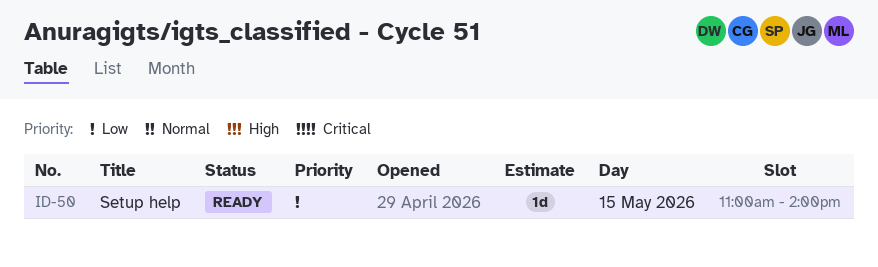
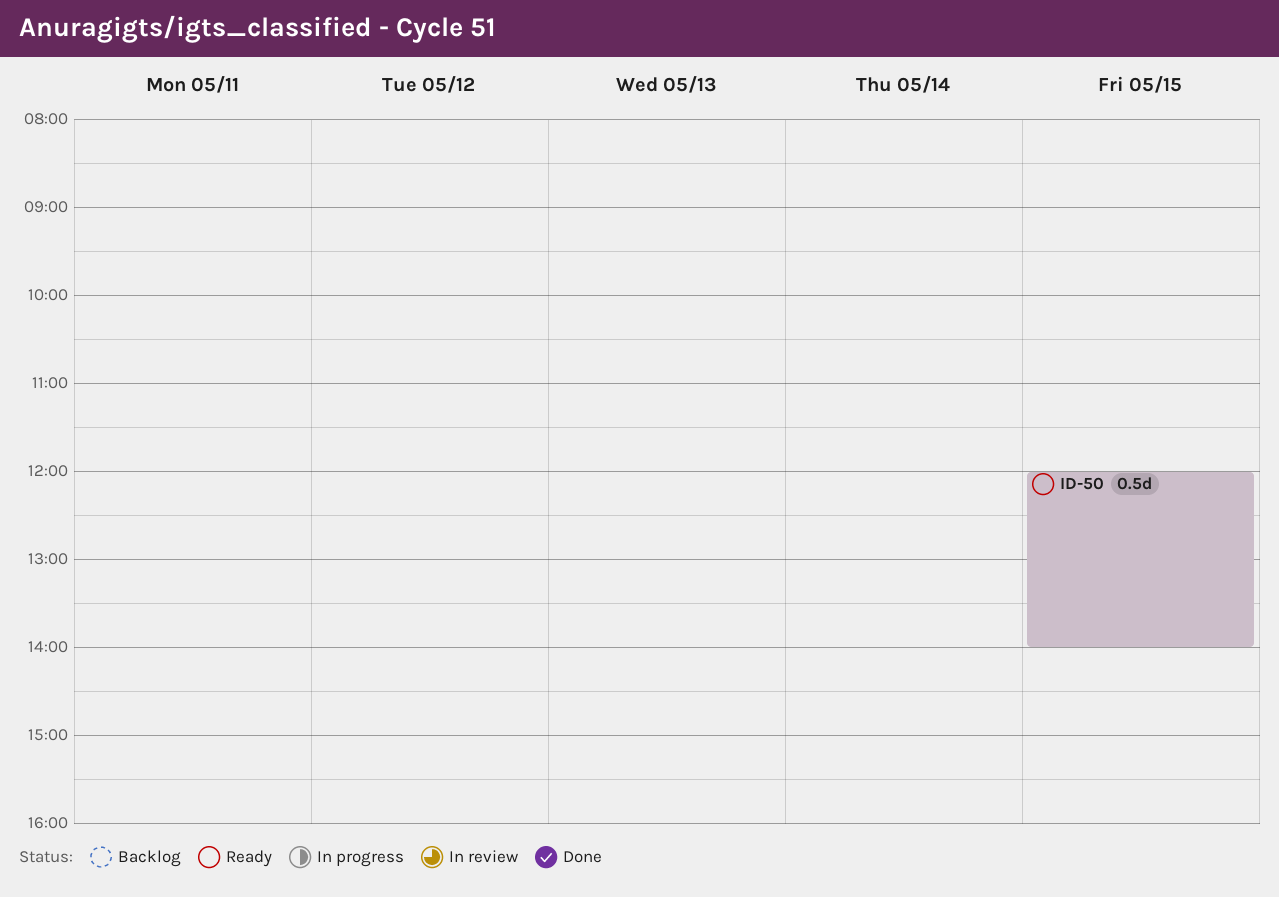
ID-50, estimate: 1d -> 0.5d
ID-50, begins: 11:00 -> 12:00

